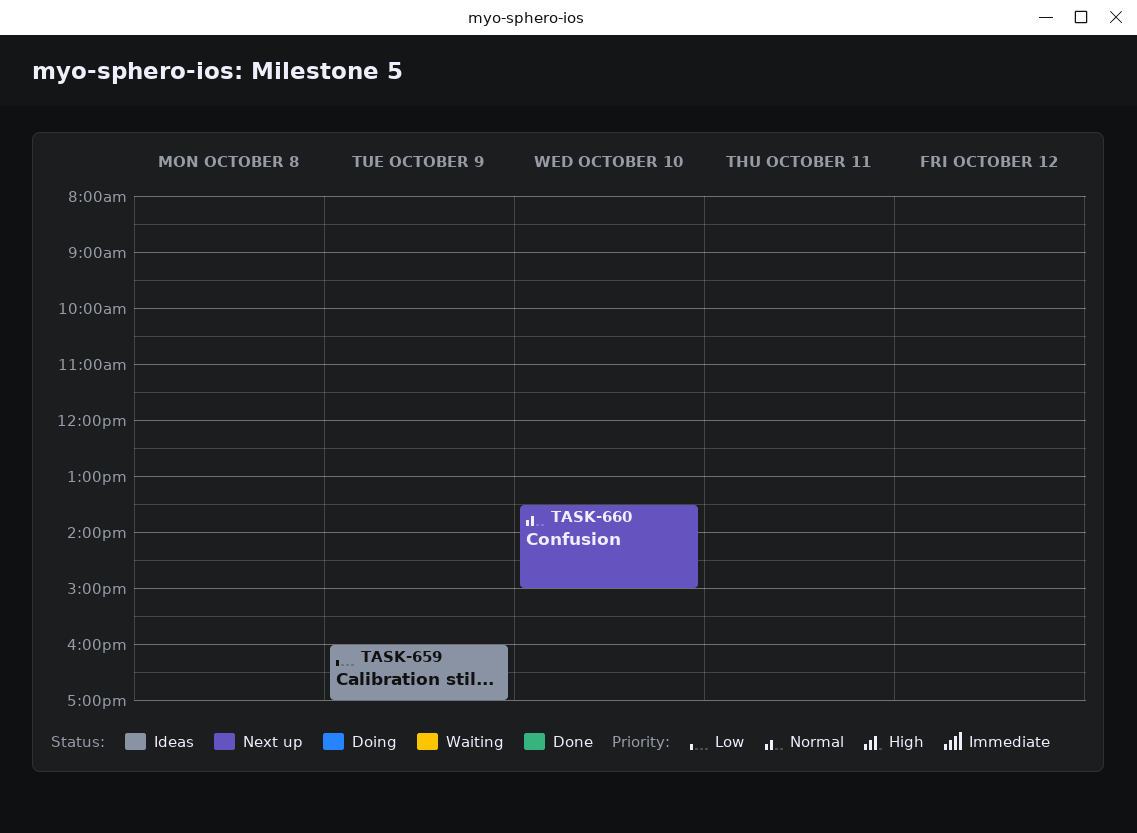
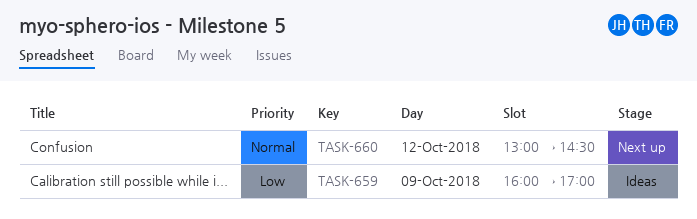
TASK-660, day: Oct 10 -> Oct 12
TASK-660, begins: 13:30 -> 13:00
TASK-660, ends: 15:00 -> 14:30

